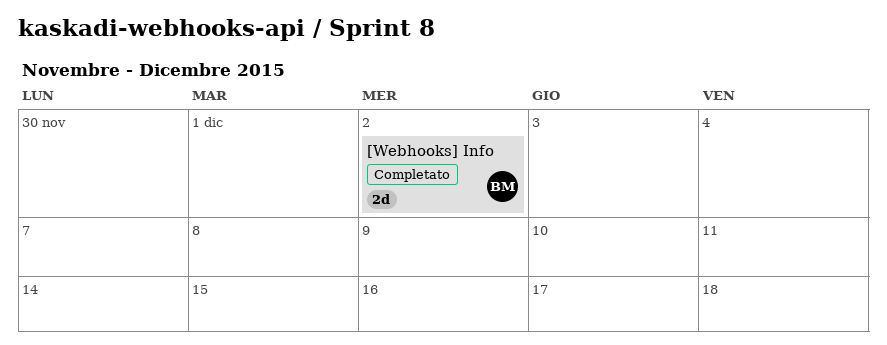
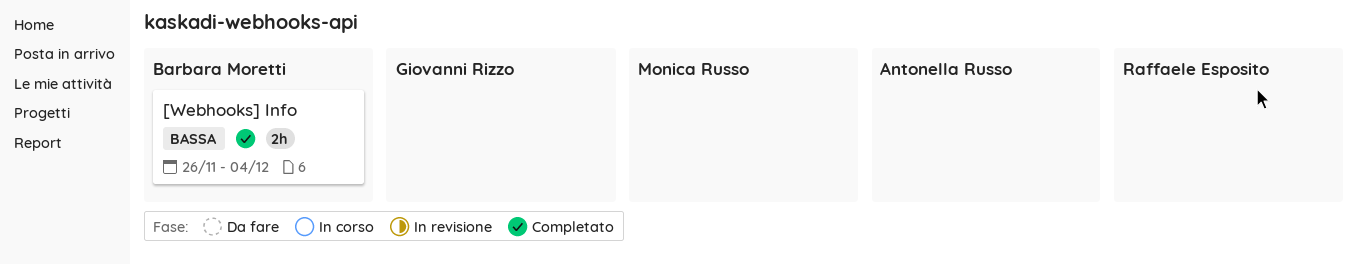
[Webhooks] Info, estimate: 2d -> 2h
[Webhooks] Info, due: Dec 2 -> Dec 4

